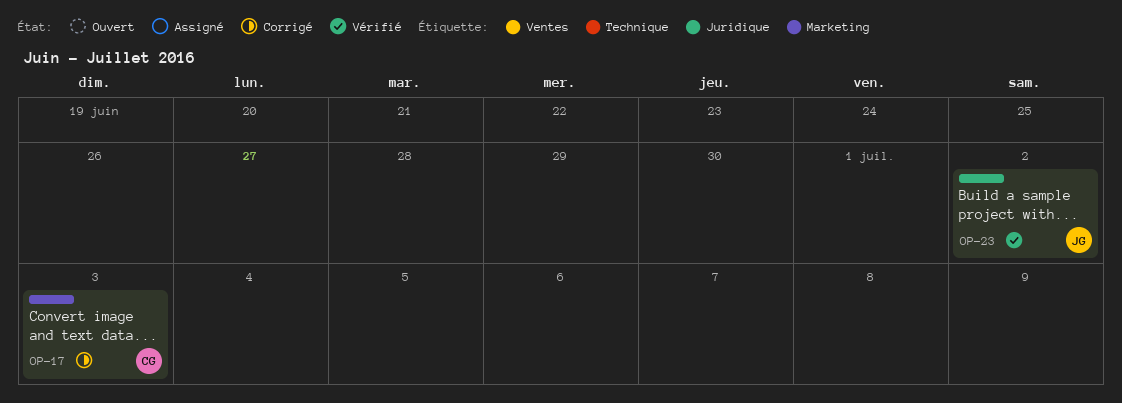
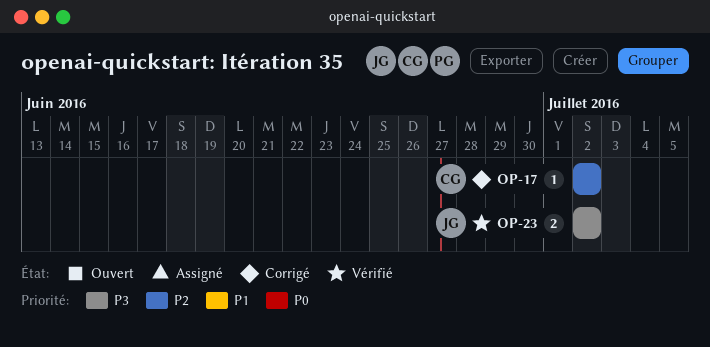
OP-17, due: Jul 3 -> Jul 2

